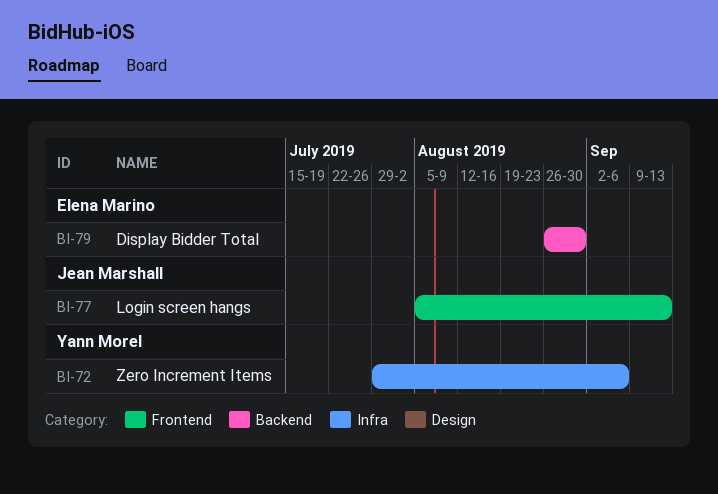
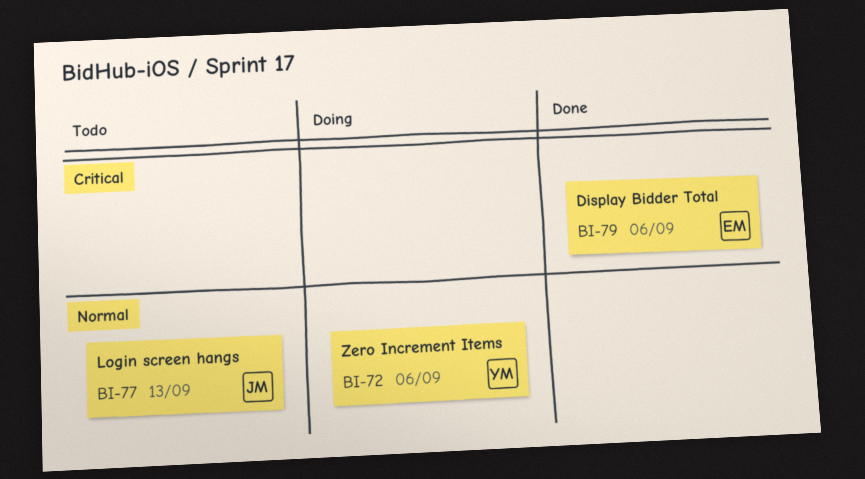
BI-79, due: Aug 30 -> Sep 6

